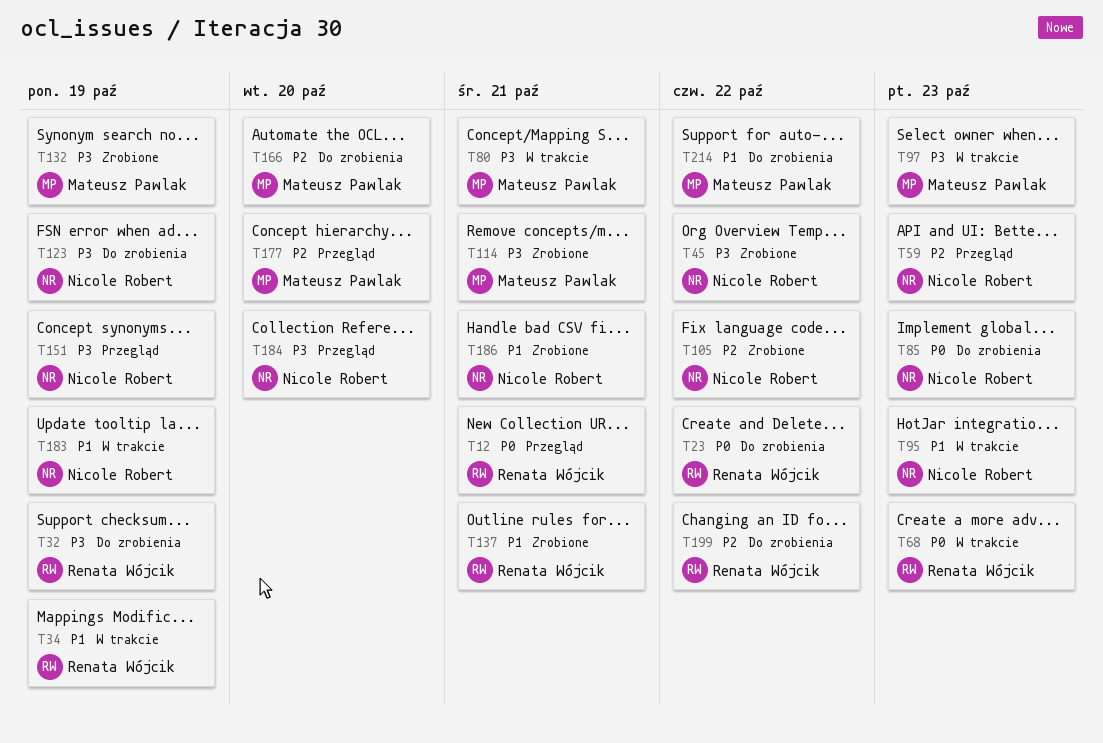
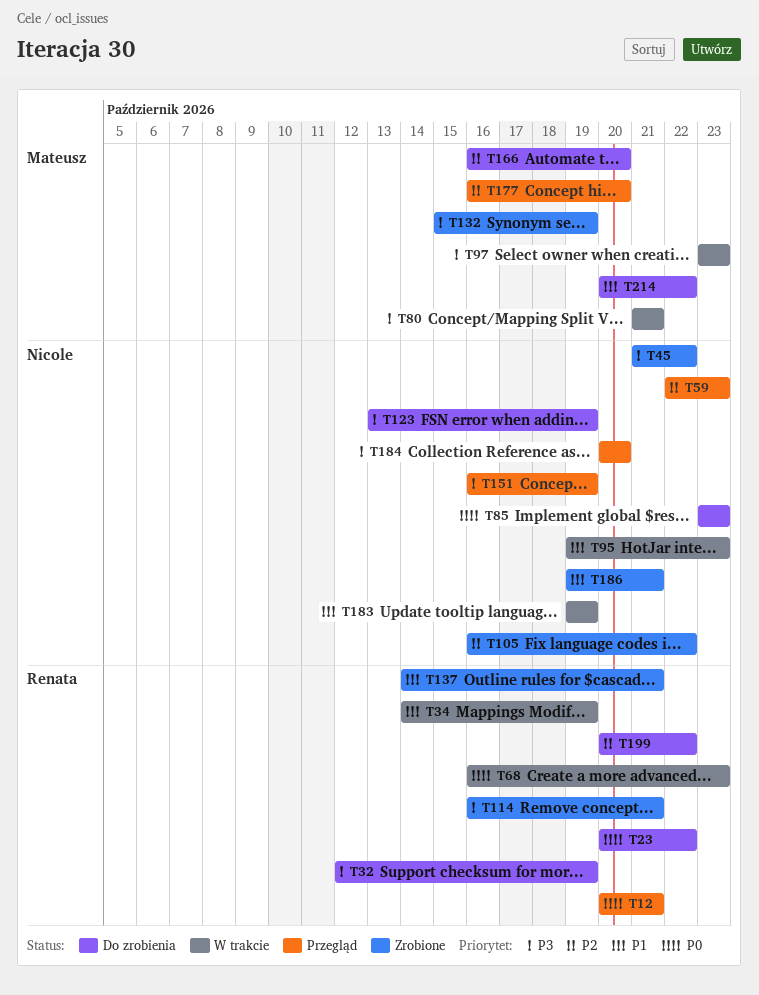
T114, owner: Mateusz Pawlak -> Renata Wójcik

